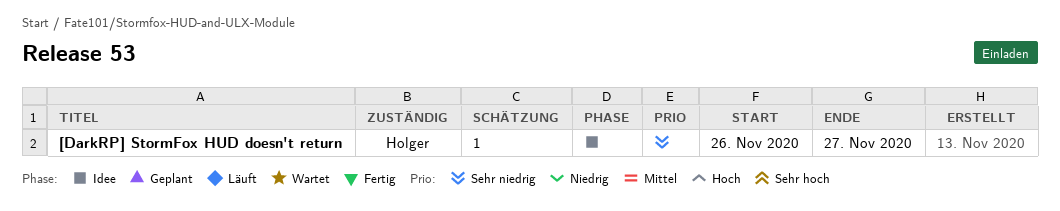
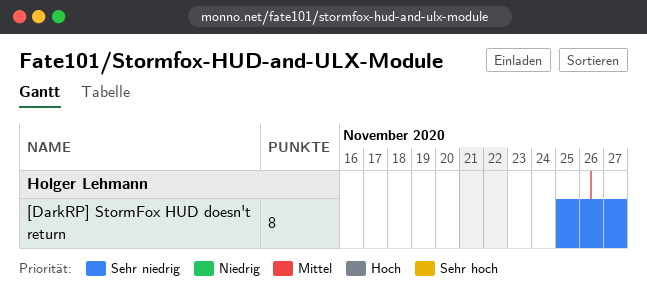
[DarkRP] StormFox HUD doesn't return, estimate: 1 -> 8
[DarkRP] StormFox HUD doesn't return, start: Nov 26 -> Nov 25

